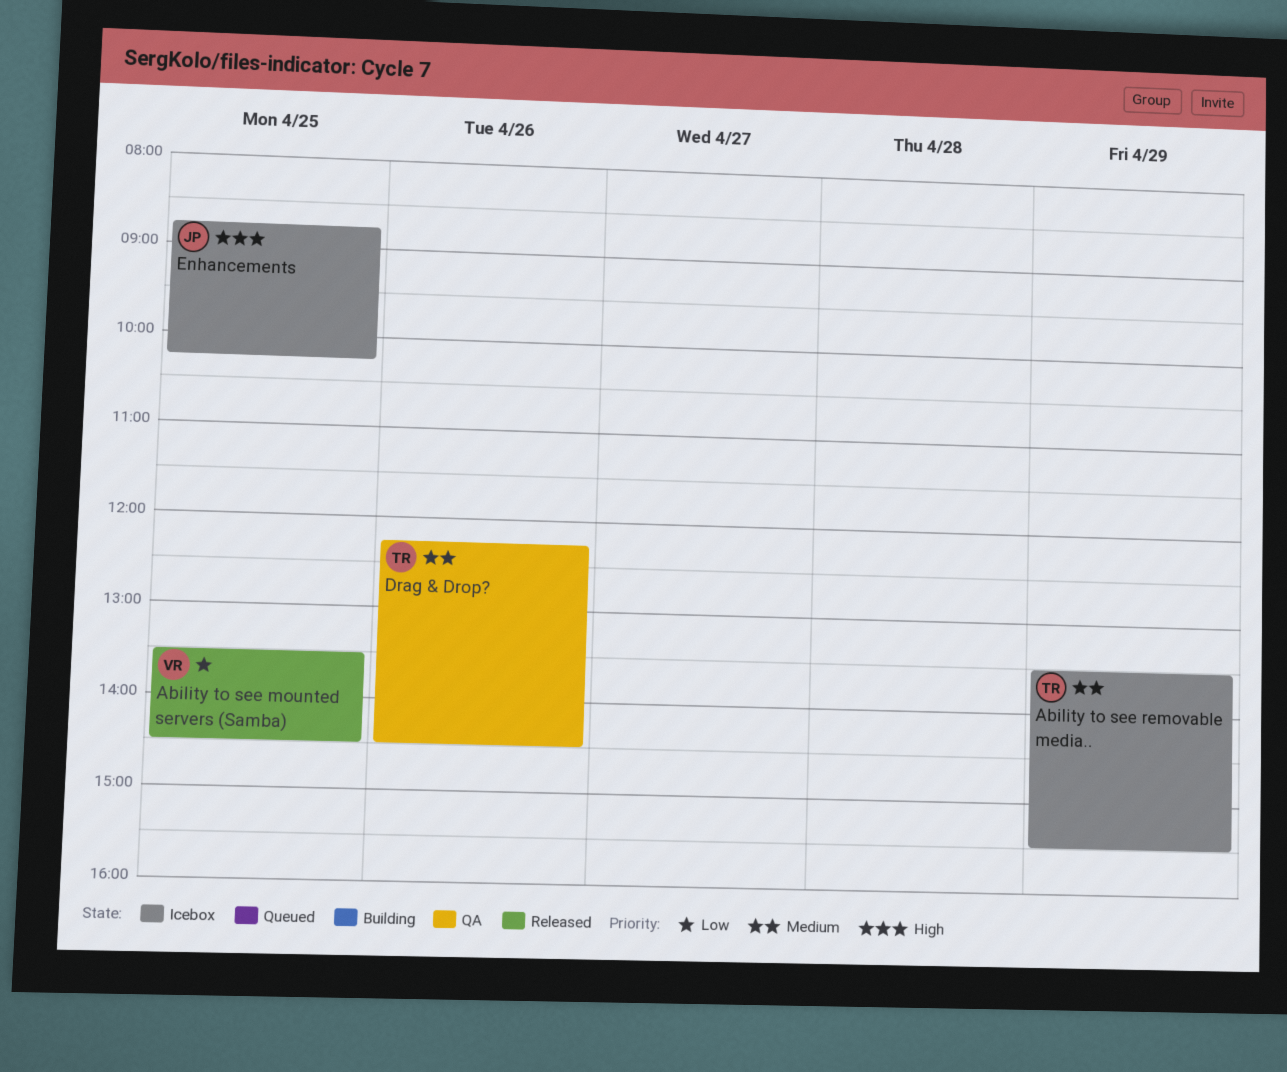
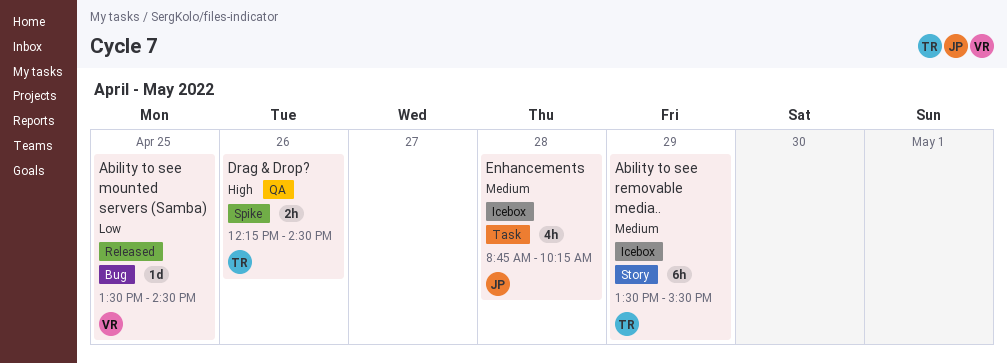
Drag & Drop?, priority: Medium -> High
Enhancements, priority: High -> Medium
Enhancements, day: Apr 25 -> Apr 28

